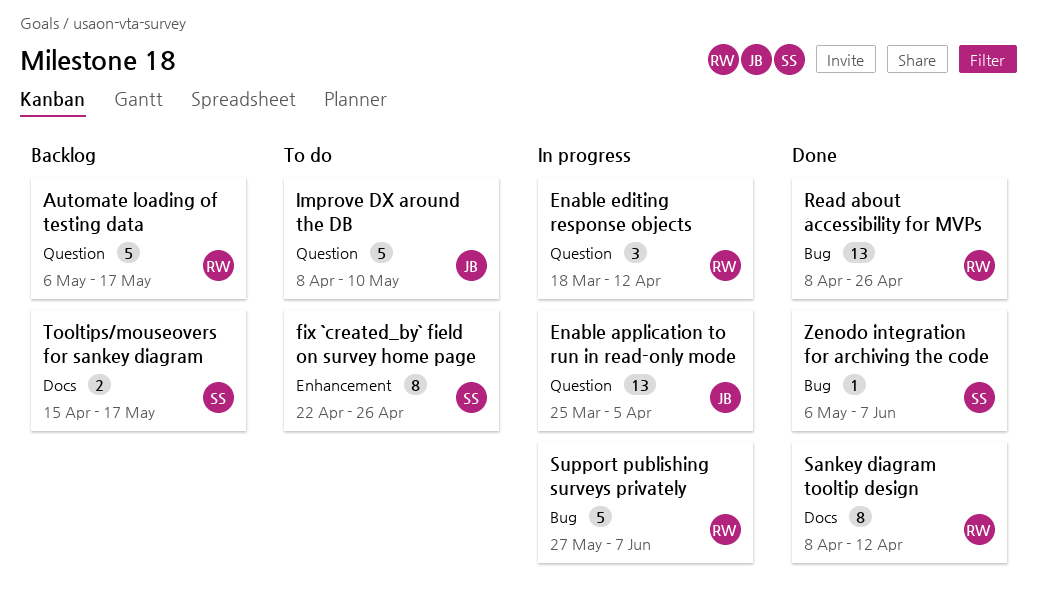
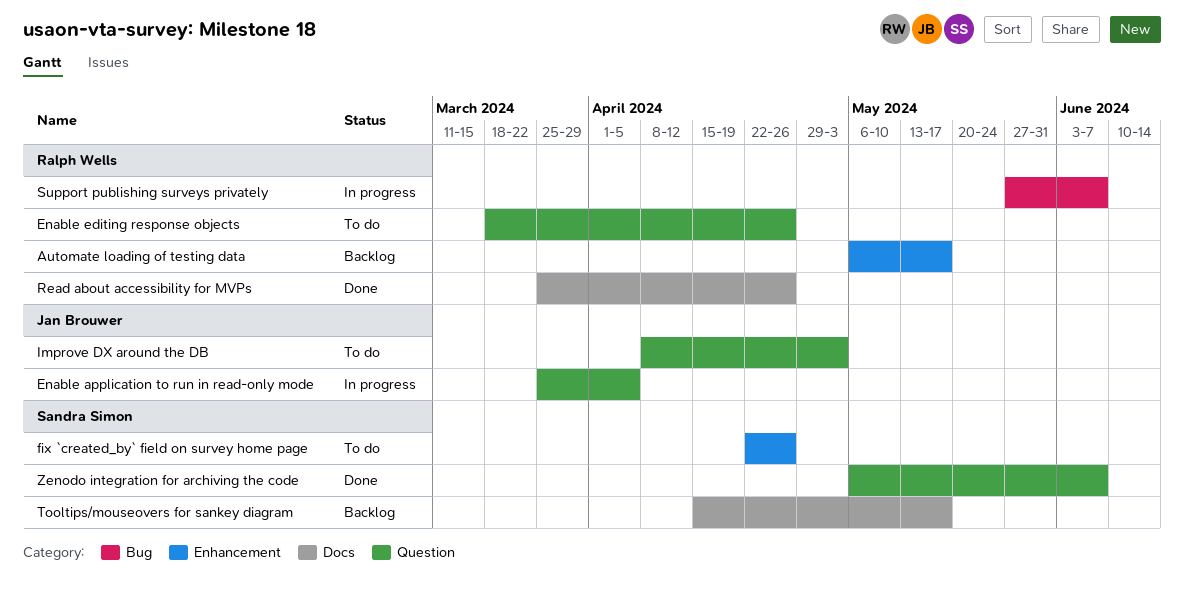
Automate loading of testing data, label: Question -> Enhancement
Enable editing response objects, status: In progress -> To do
Enable editing response objects, due: Apr 12 -> Apr 26
Improve DX around the DB, due: May 10 -> May 3
Read about accessibility for MVPs, label: Bug -> Docs
Read about accessibility for MVPs, start: Apr 8 -> Mar 25
Sankey diagram tooltip design: present -> none
Zenodo integration for archiving the code, label: Bug -> Question

